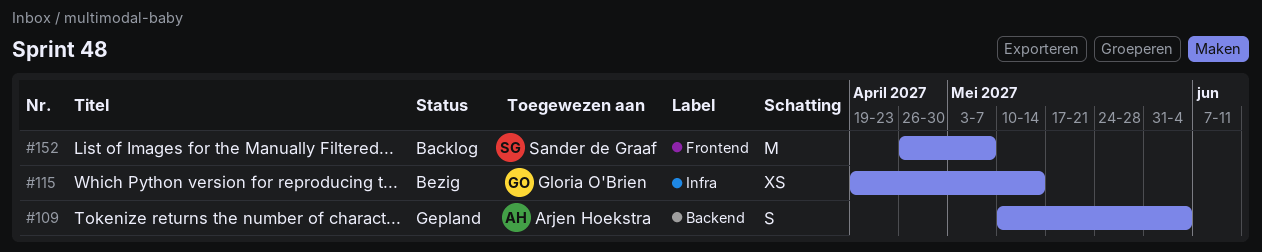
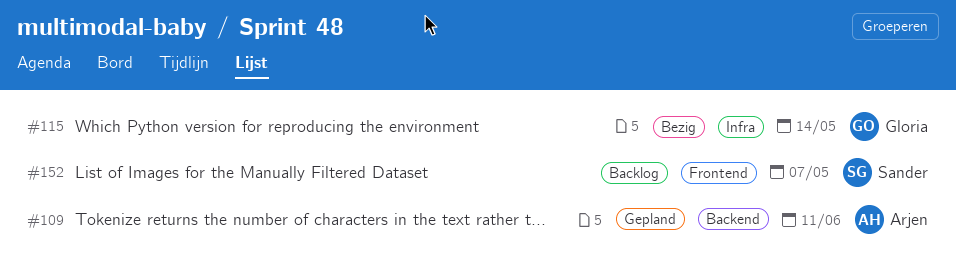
#109, due: Jun 4 -> Jun 11

